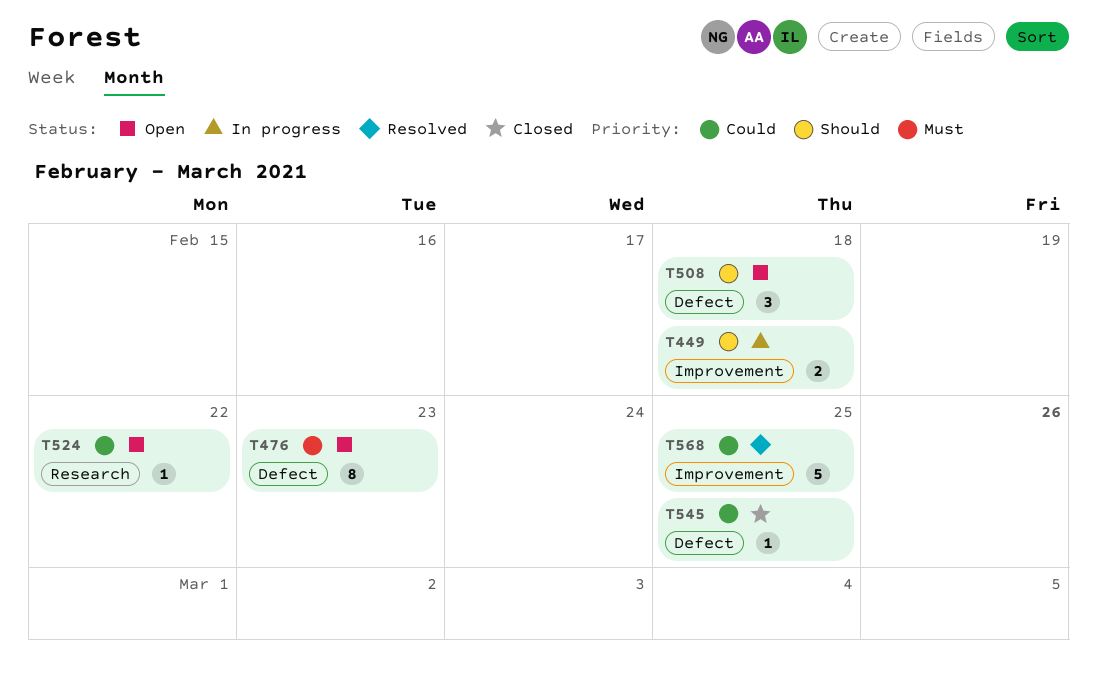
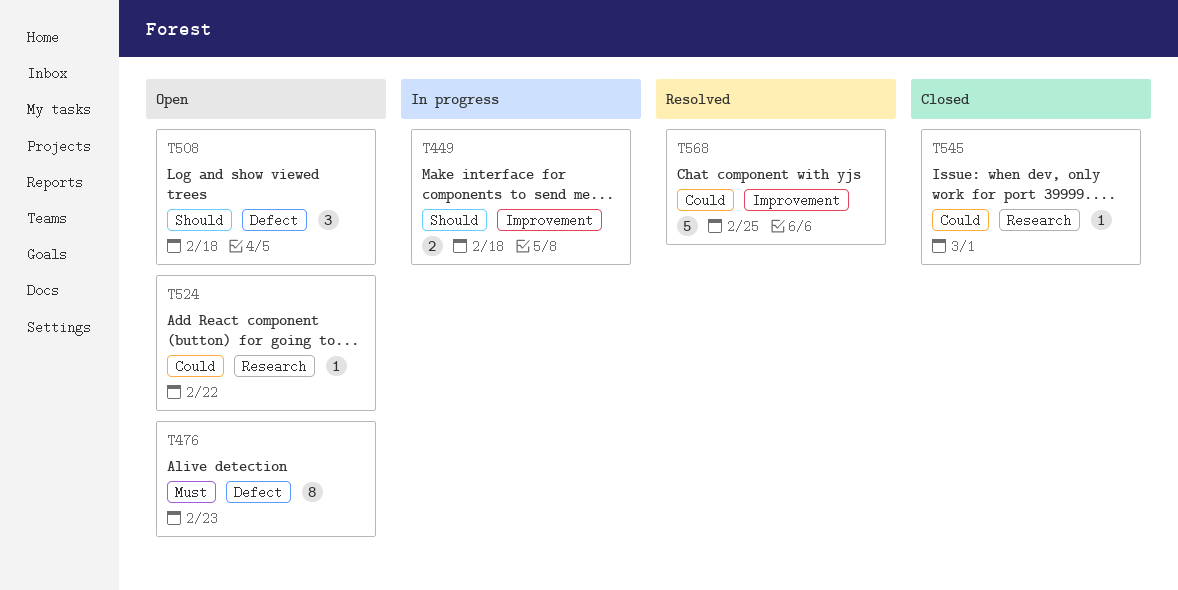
T545, label: Defect -> Research
T545, due: Feb 25 -> Mar 1

